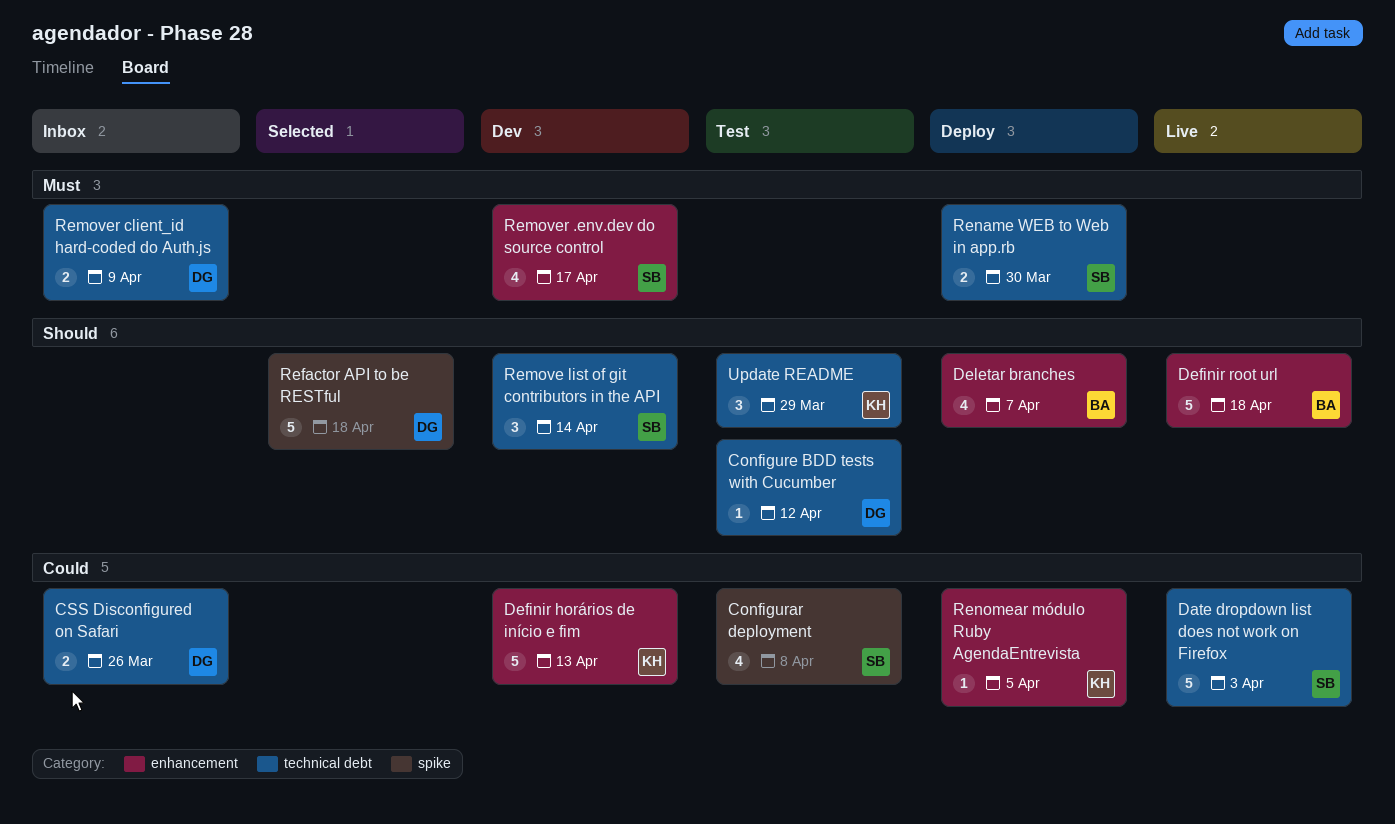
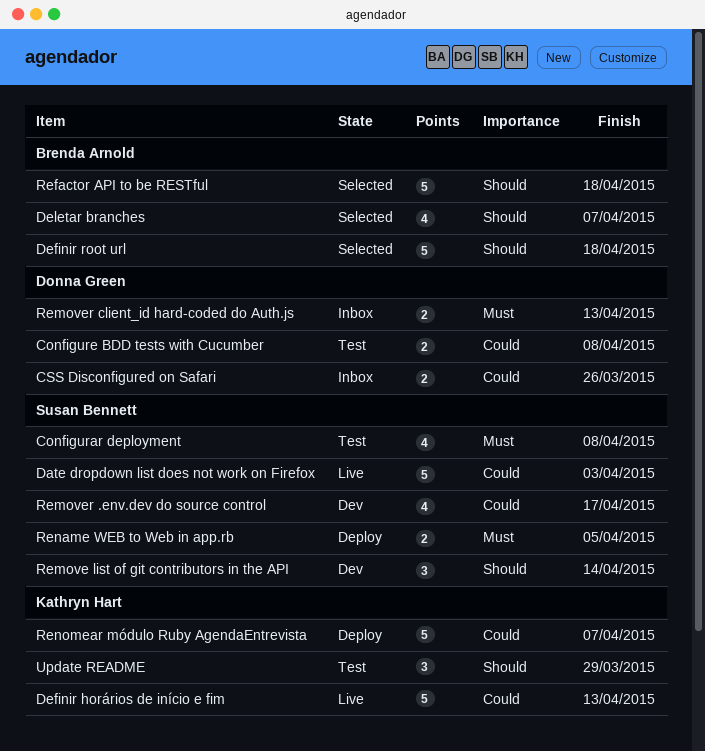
Configurar deployment, priority: Could -> Must
Configure BDD tests with Cucumber, priority: Should -> Could
Configure BDD tests with Cucumber, estimate: 1 -> 2
Configure BDD tests with Cucumber, due: Apr 12 -> Apr 8
Definir horários de início e fim, status: Dev -> Live
Definir root url, status: Live -> Selected
Deletar branches, status: Deploy -> Selected
Refactor API to be RESTful, owner: Donna Green -> Brenda Arnold
Remover .env.dev do source control, priority: Must -> Could
Remover client_id hard-coded do Auth.js, due: Apr 9 -> Apr 13
Rename WEB to Web in app.rb, due: Mar 30 -> Apr 5
Renomear módulo Ruby AgendaEntrevista, estimate: 1 -> 5
Renomear módulo Ruby AgendaEntrevista, due: Apr 5 -> Apr 7

